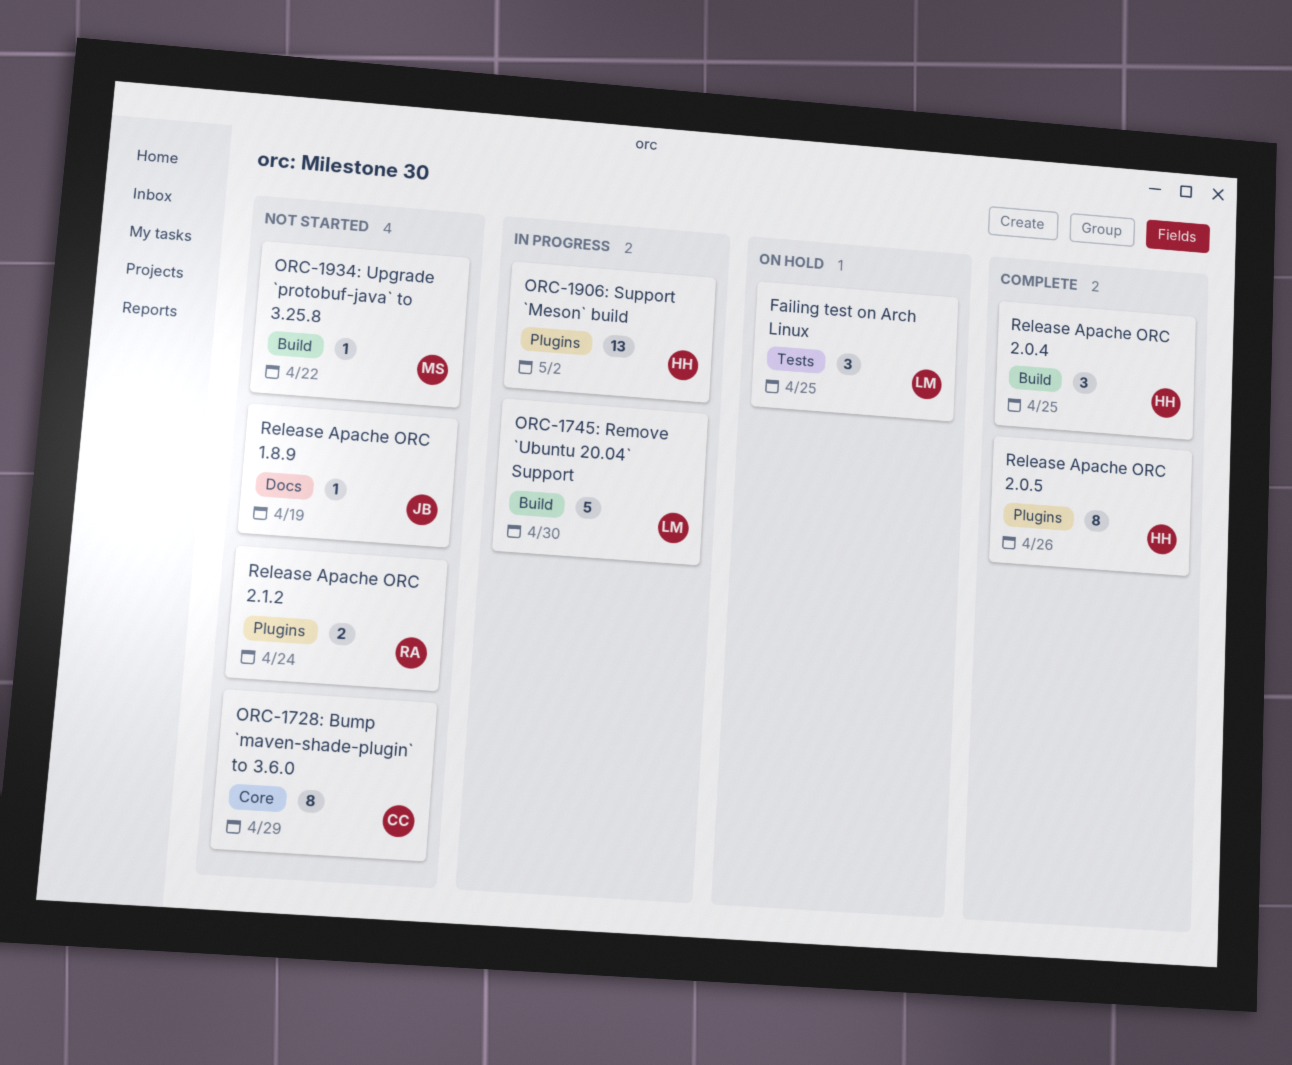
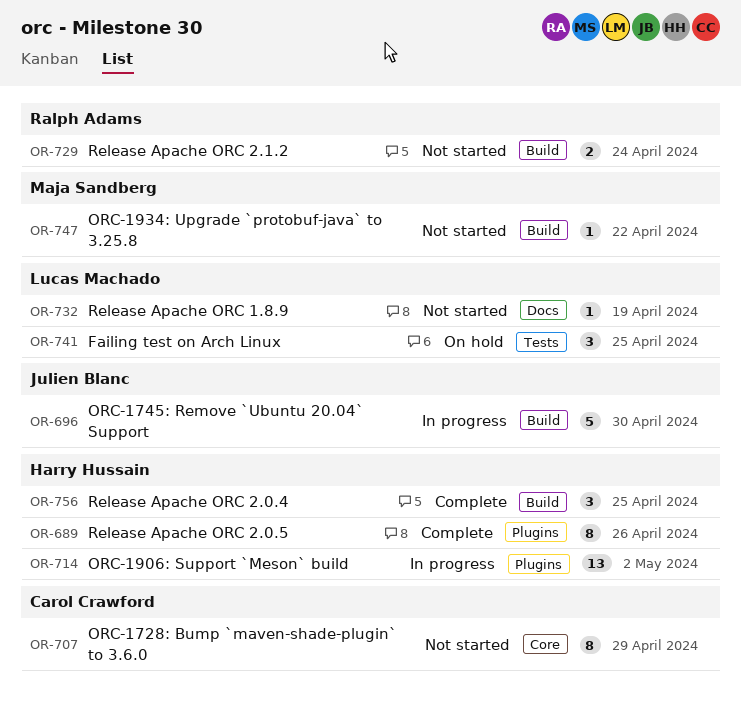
ORC-1745: Remove `Ubuntu 20.04` Support, owner: Lucas Machado -> Julien Blanc
Release Apache ORC 1.8.9, owner: Julien Blanc -> Lucas Machado
Release Apache ORC 2.1.2, label: Plugins -> Build

